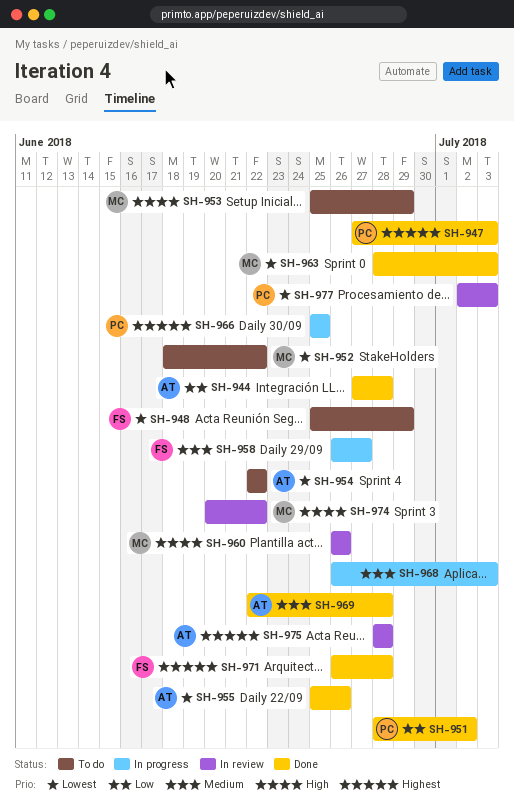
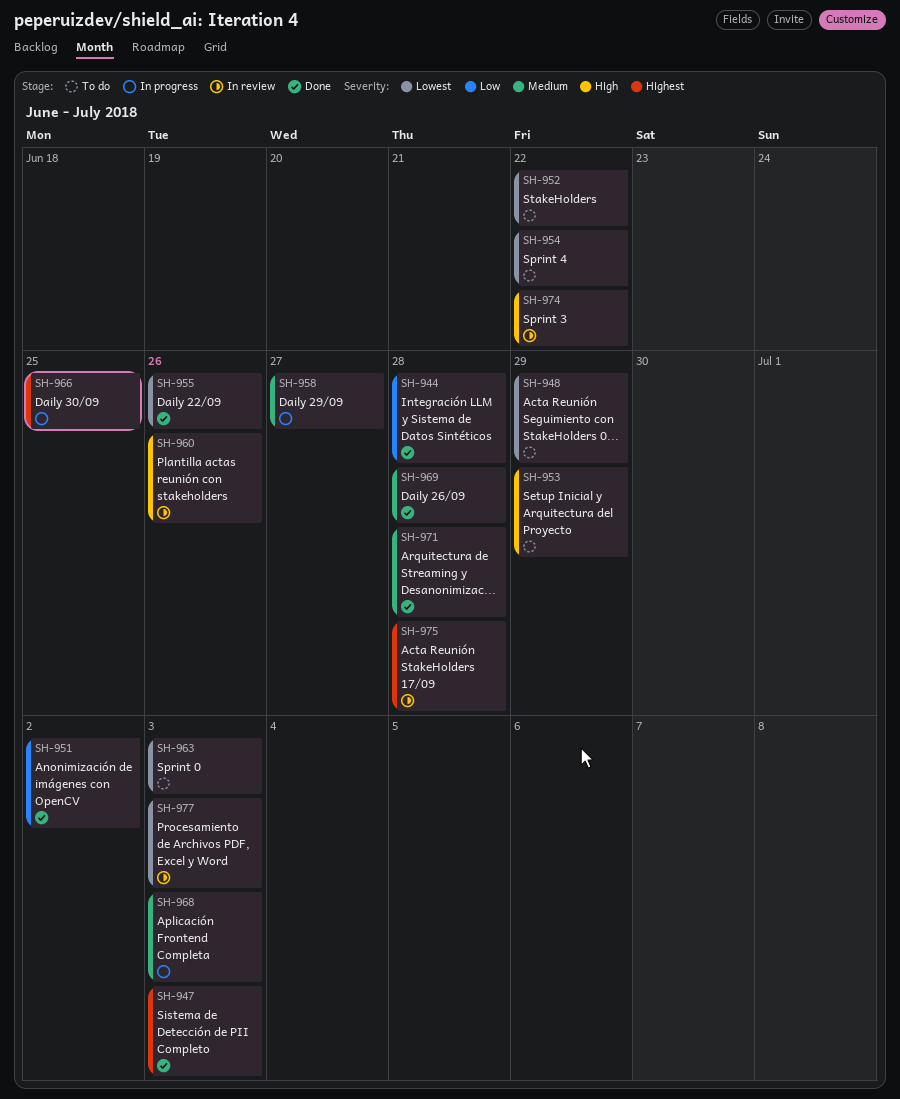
SH-963, status: Done -> To do
SH-971, priority: Highest -> Medium

